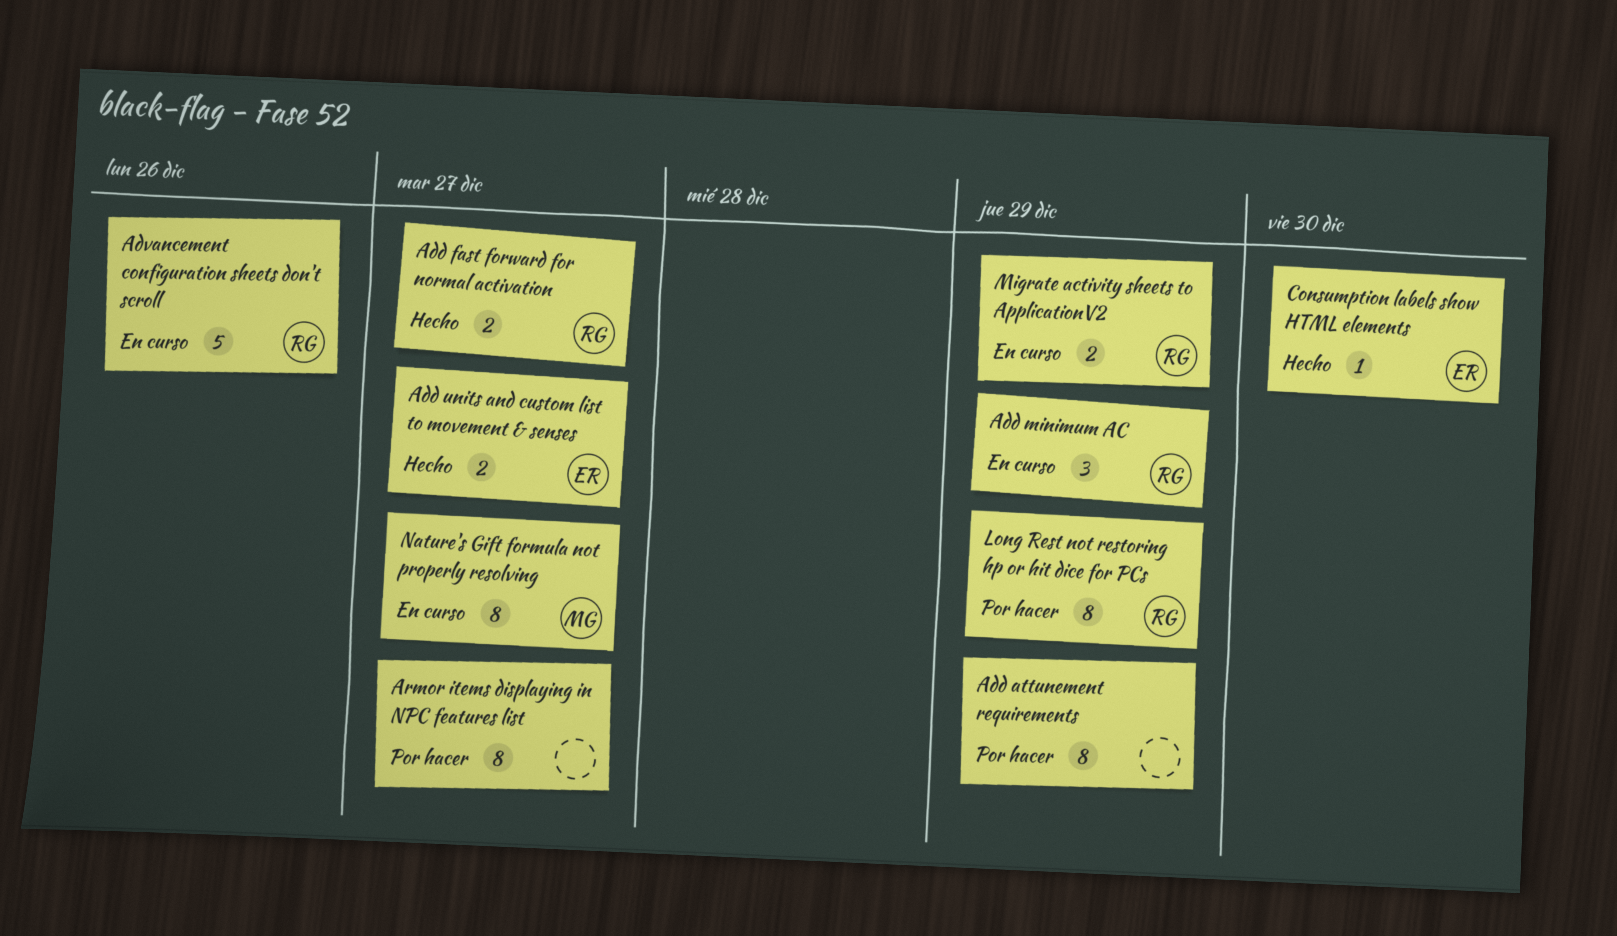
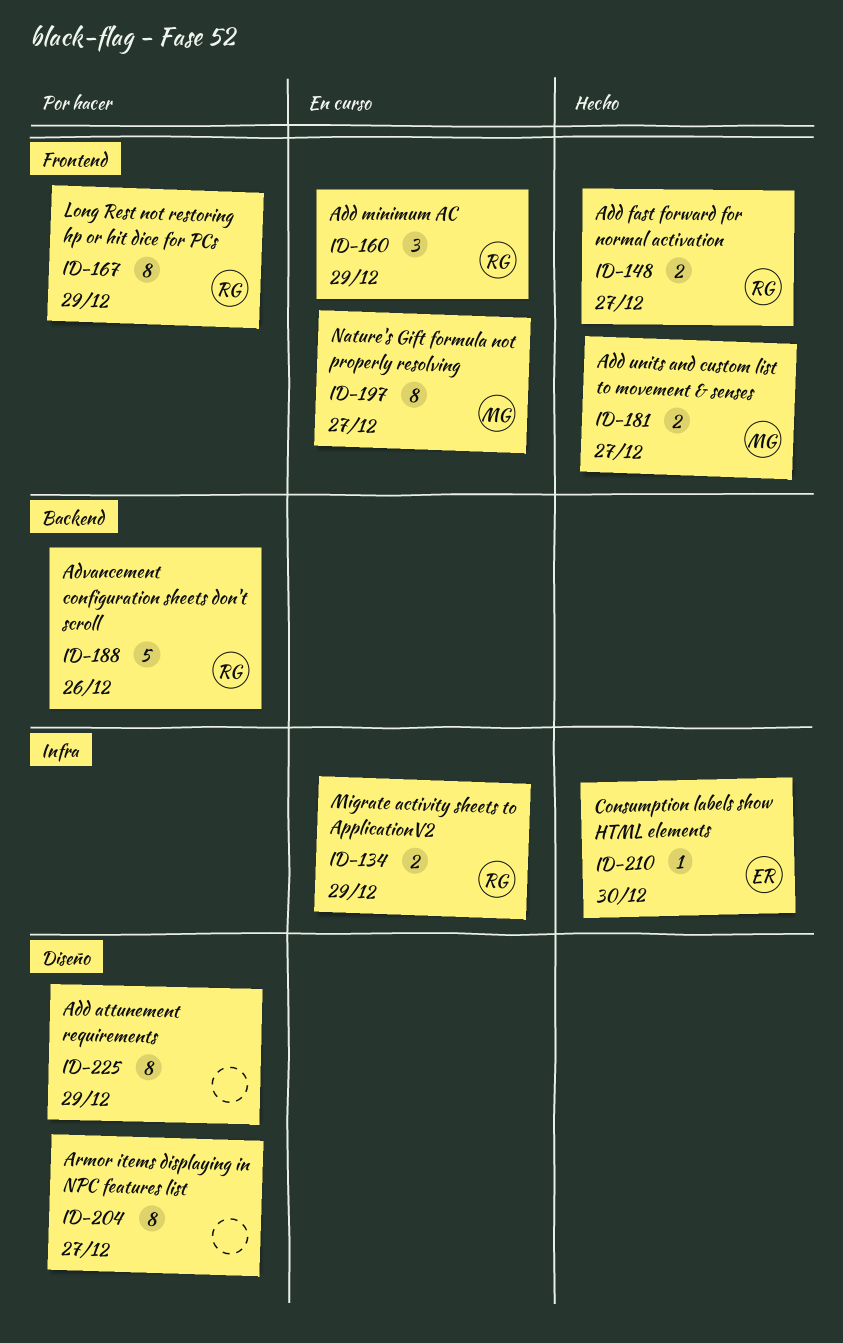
Add units and custom list to movement & senses, owner: ER -> MG
Advancement configuration sheets don't scroll, status: En curso -> Por hacer

